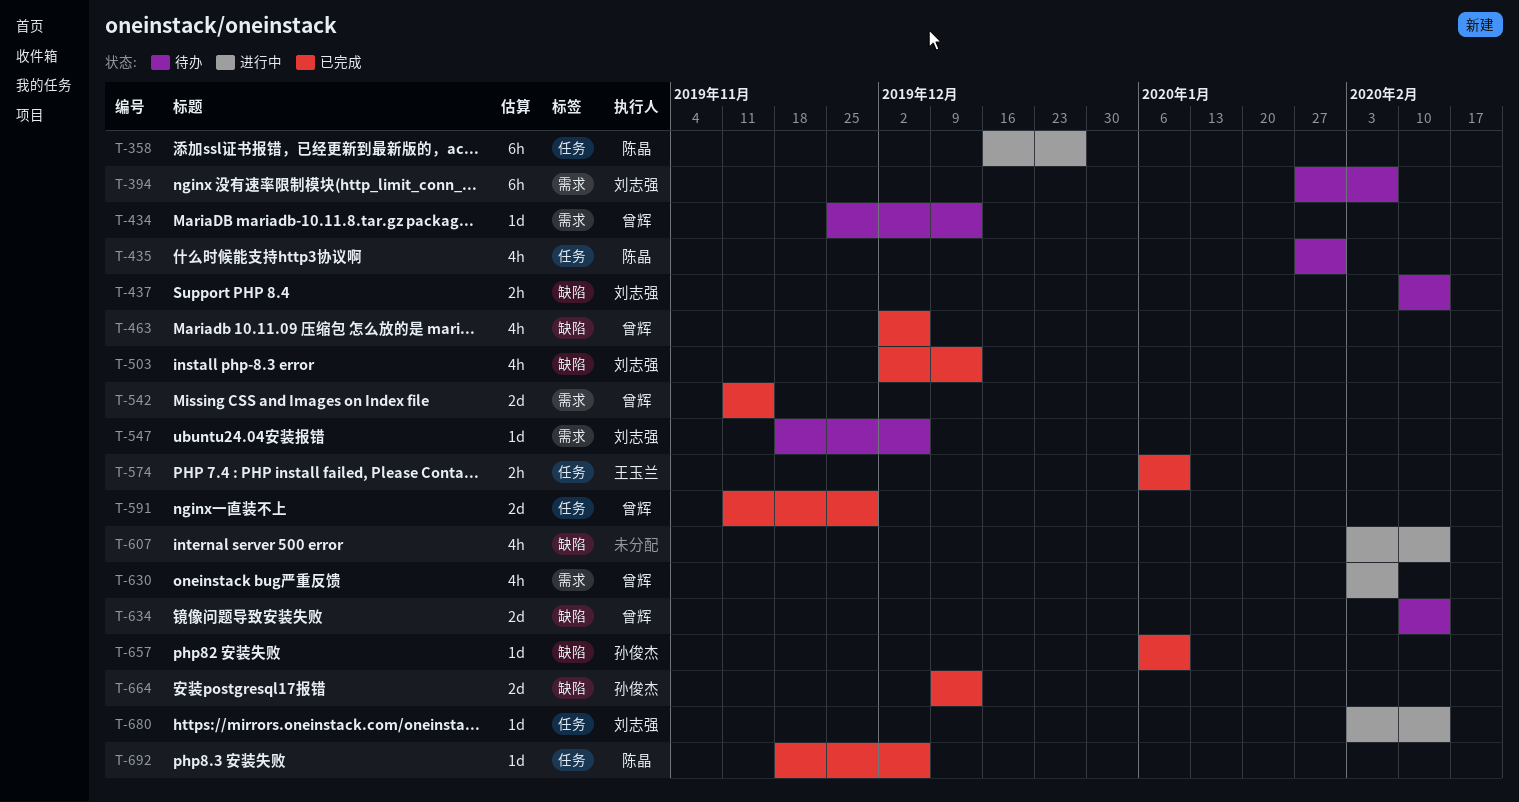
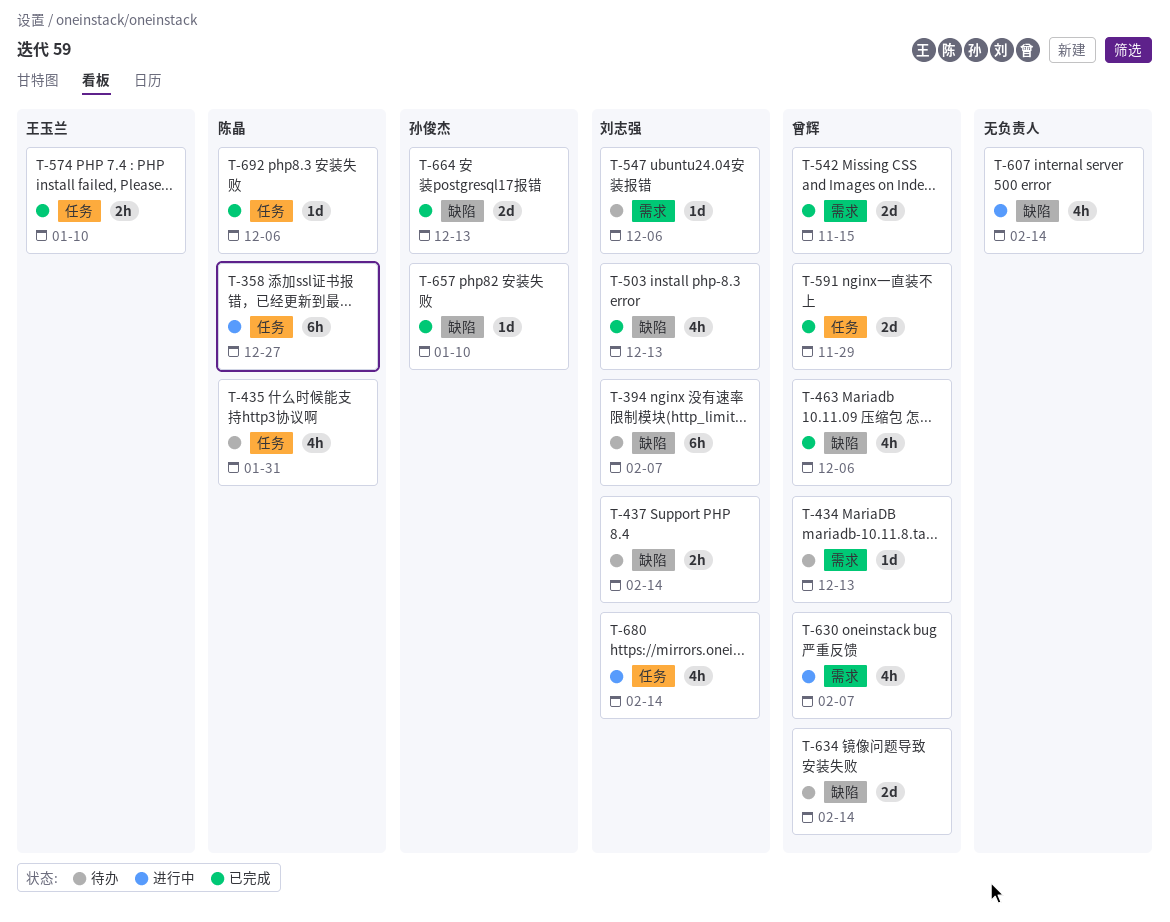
T-394, label: 需求 -> 缺陷
T-680, estimate: 1d -> 4h

